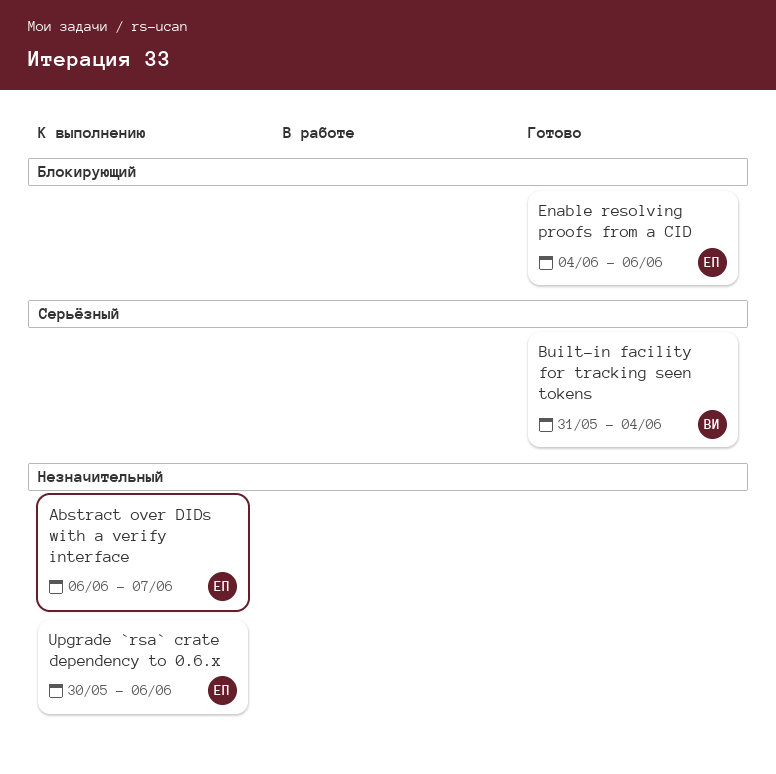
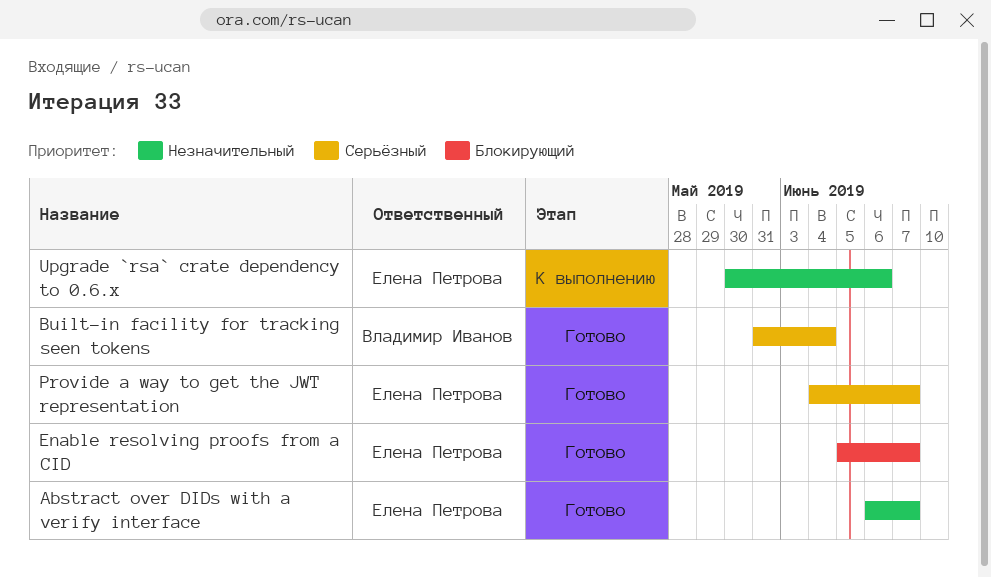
Abstract over DIDs with a verify interface, status: К выполнению -> Готово
Enable resolving proofs from a CID, start: Jun 4 -> Jun 5
Enable resolving proofs from a CID, due: Jun 6 -> Jun 7
Provide a way to get the JWT representation: none -> present

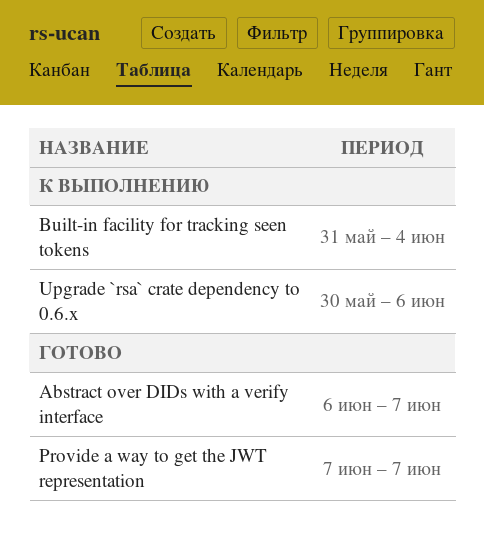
Built-in facility for tracking seen tokens, status: Готово -> К выполнению
Enable resolving proofs from a CID: present -> none
Provide a way to get the JWT representation, start: Jun 4 -> Jun 7

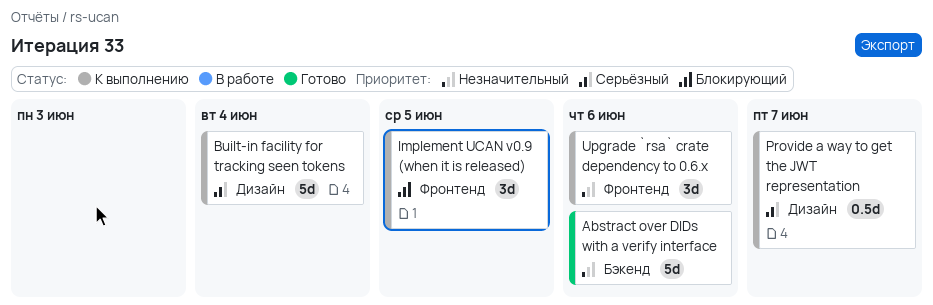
Abstract over DIDs with a verify interface, due: Jun 7 -> Jun 6
Implement UCAN v0.9 (when it is released): none -> present
Provide a way to get the JWT representation, status: Готово -> К выполнению

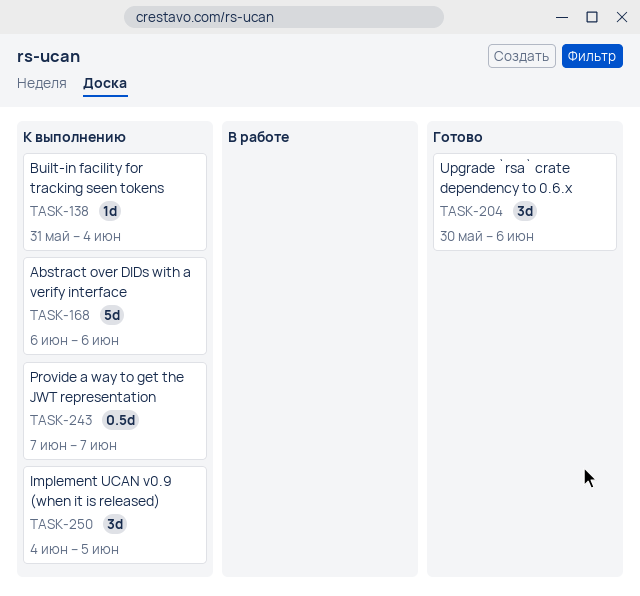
Abstract over DIDs with a verify interface, status: Готово -> К выполнению
Built-in facility for tracking seen tokens, estimate: 5d -> 1d
Upgrade `rsa` crate dependency to 0.6.x, status: К выполнению -> Готово

